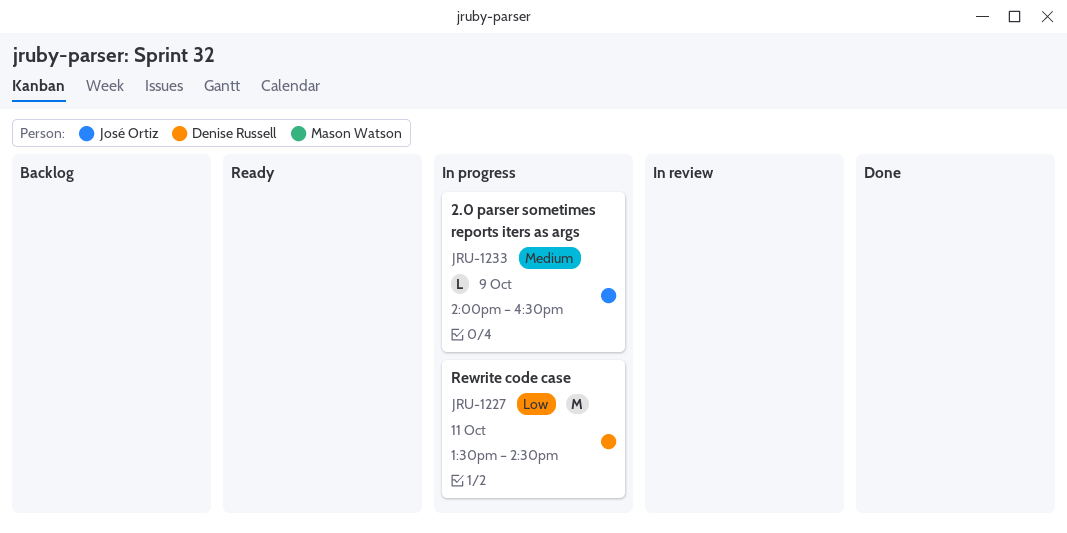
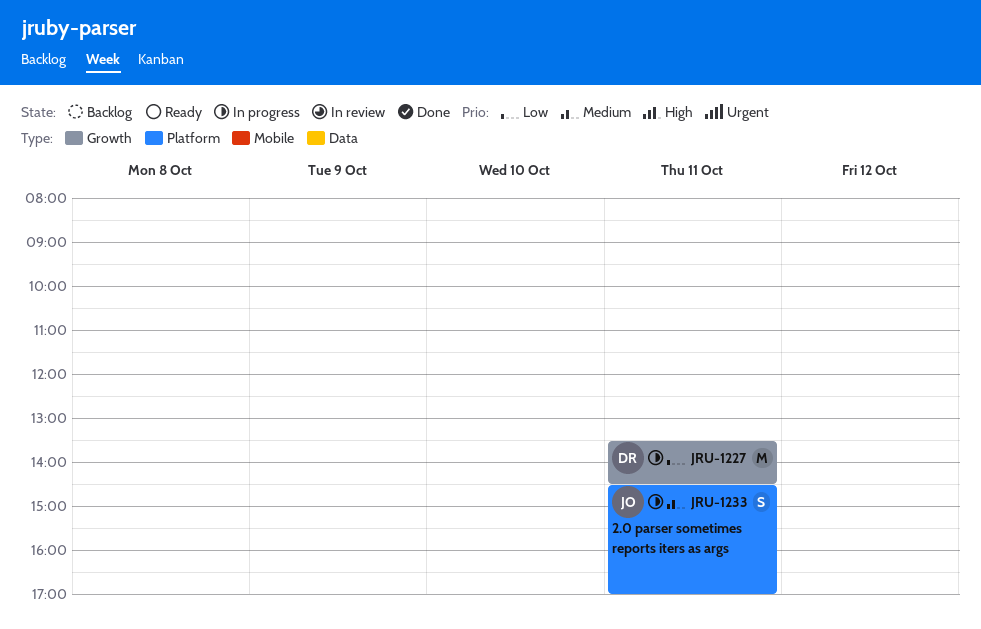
JRU-1233, estimate: L -> S
JRU-1233, day: Oct 9 -> Oct 11
JRU-1233, begins: 14:00 -> 14:30
JRU-1233, ends: 16:30 -> 17:00

